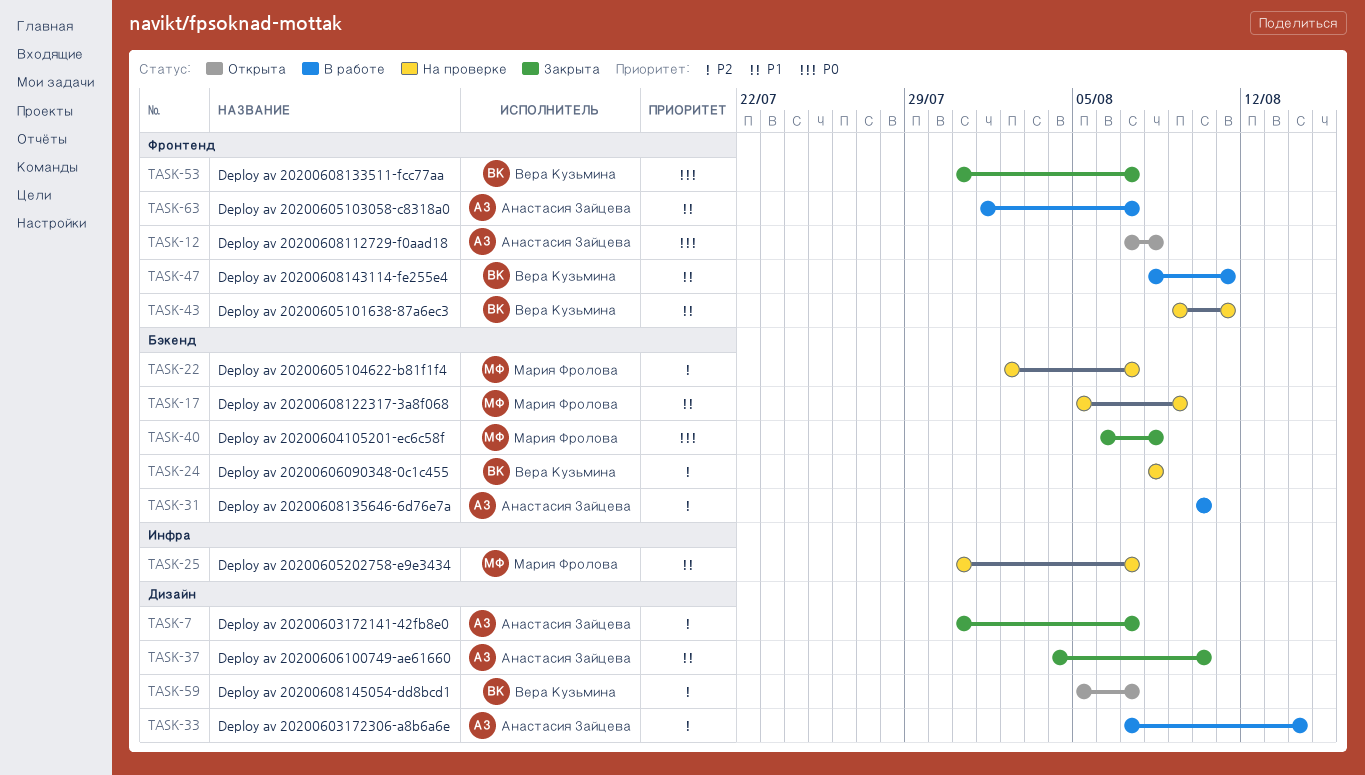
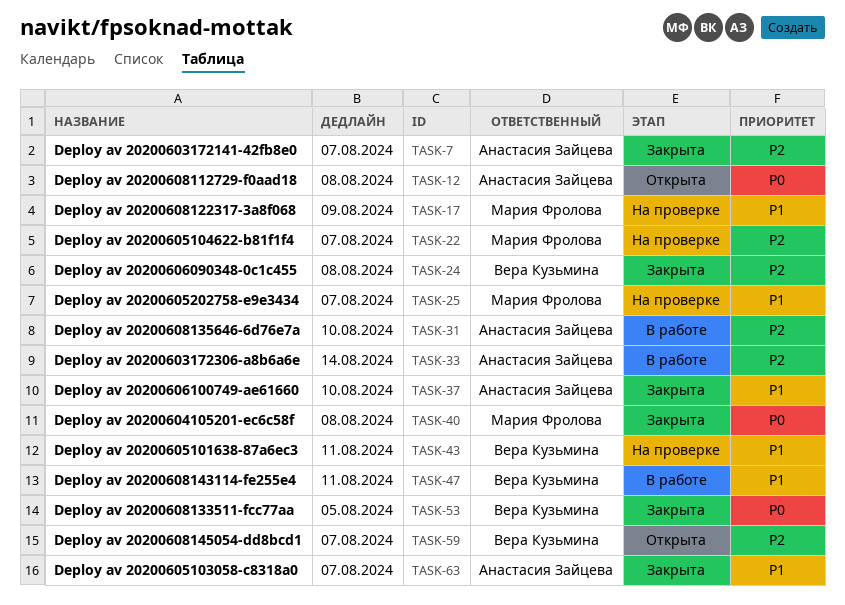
TASK-24, status: На проверке -> Закрыта
TASK-53, due: Aug 7 -> Aug 5
TASK-63, status: В работе -> Закрыта

